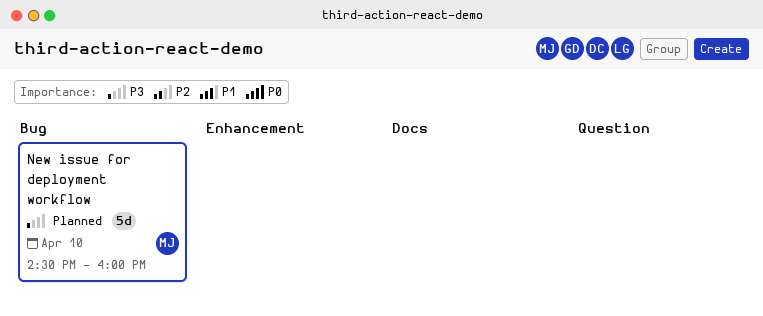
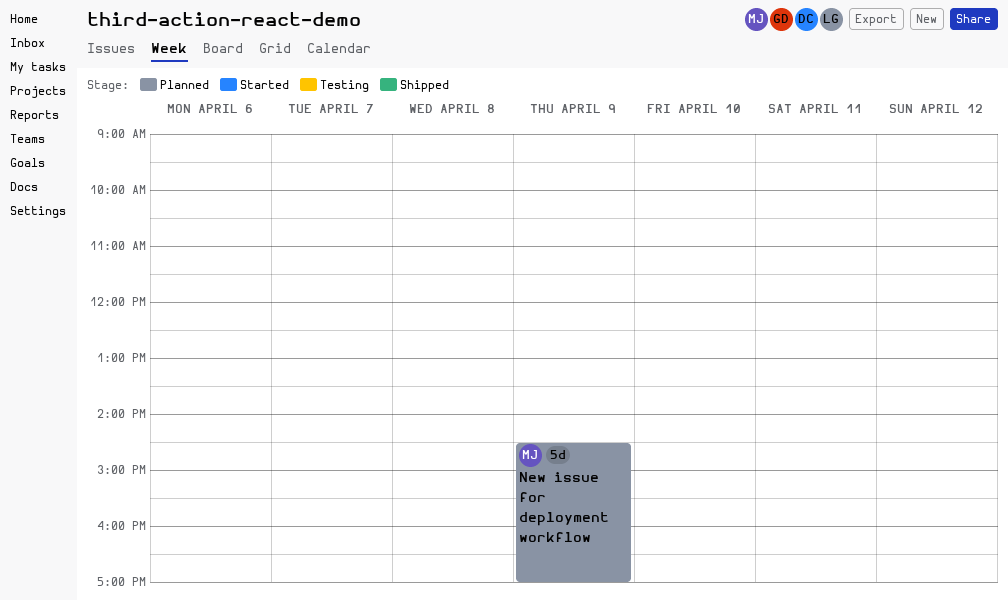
New issue for deployment workflow, day: Apr 10 -> Apr 9
New issue for deployment workflow, ends: 16:00 -> 17:00

